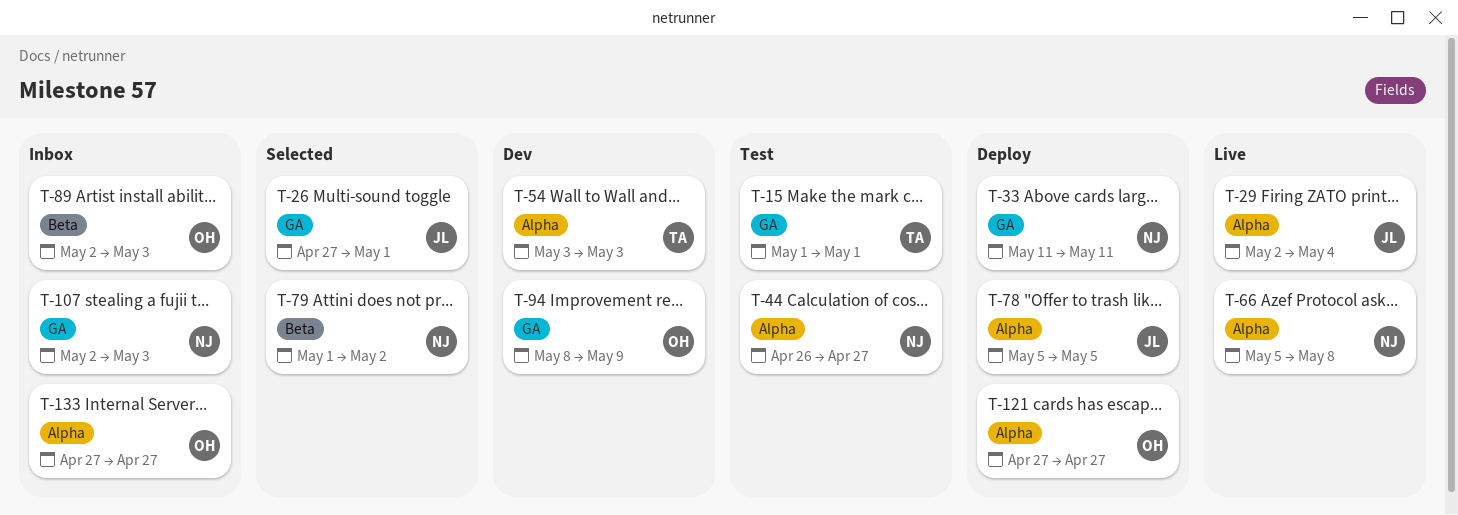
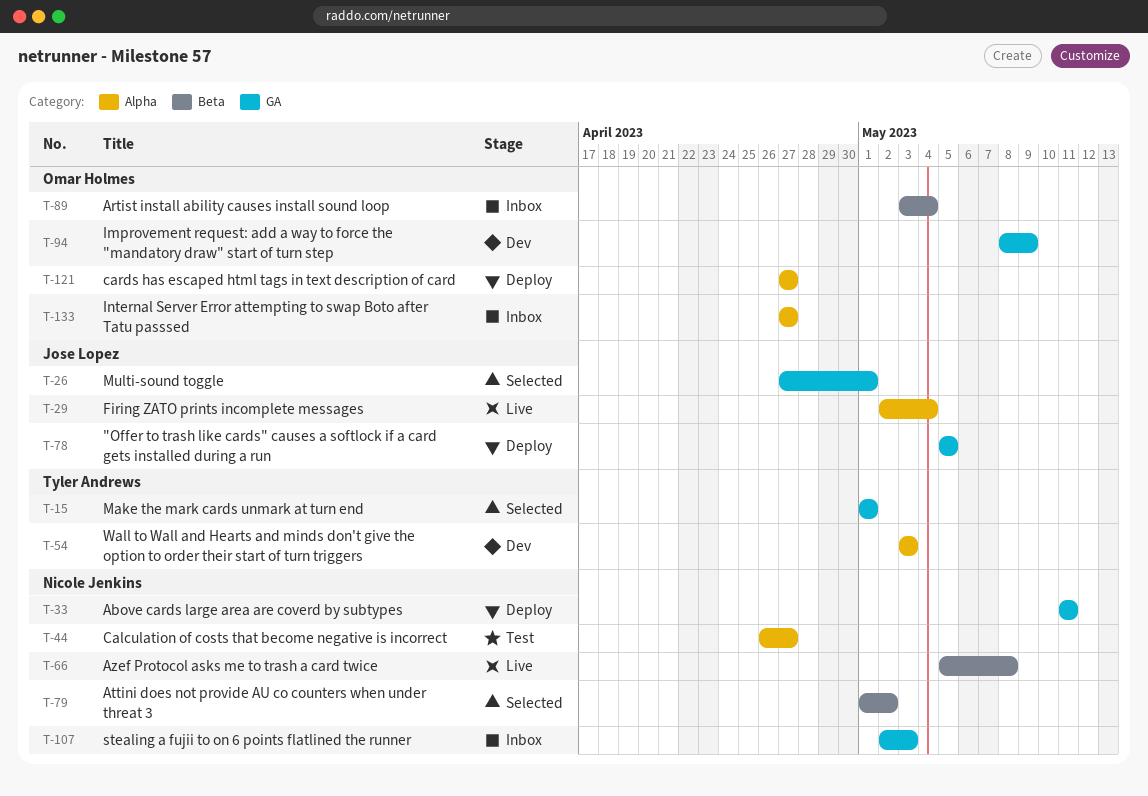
T-15, status: Test -> Selected
T-66, label: Alpha -> Beta
T-78, label: Alpha -> GA
T-89, start: May 2 -> May 3
T-89, due: May 3 -> May 4

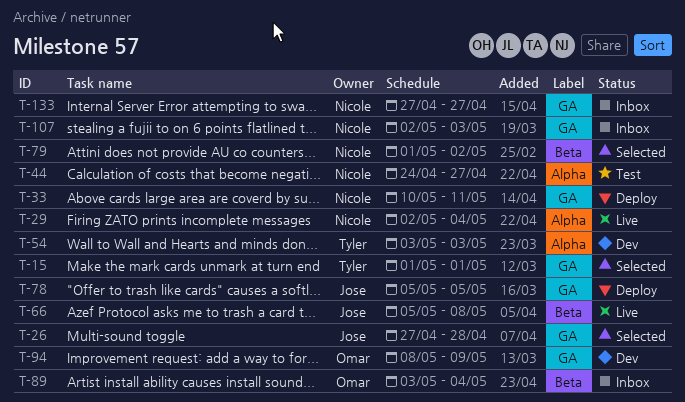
T-26, due: May 1 -> Apr 28
T-29, owner: Jose Lopez -> Nicole Jenkins
T-33, start: May 11 -> May 10
T-44, start: Apr 26 -> Apr 24
T-66, owner: Nicole Jenkins -> Jose Lopez
T-121: present -> none
T-133, owner: Omar Holmes -> Nicole Jenkins
T-133, label: Alpha -> GA

